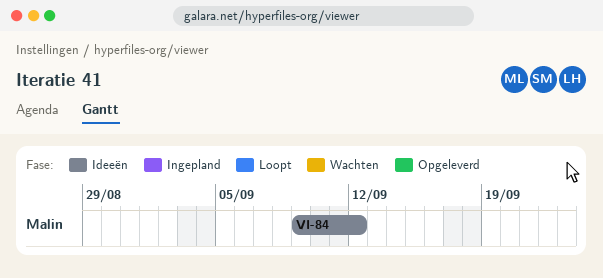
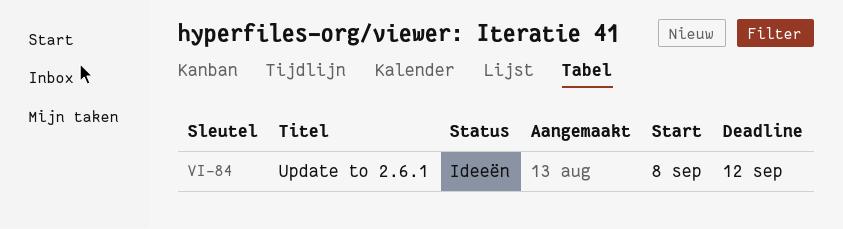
VI-84, start: Sep 9 -> Sep 8

